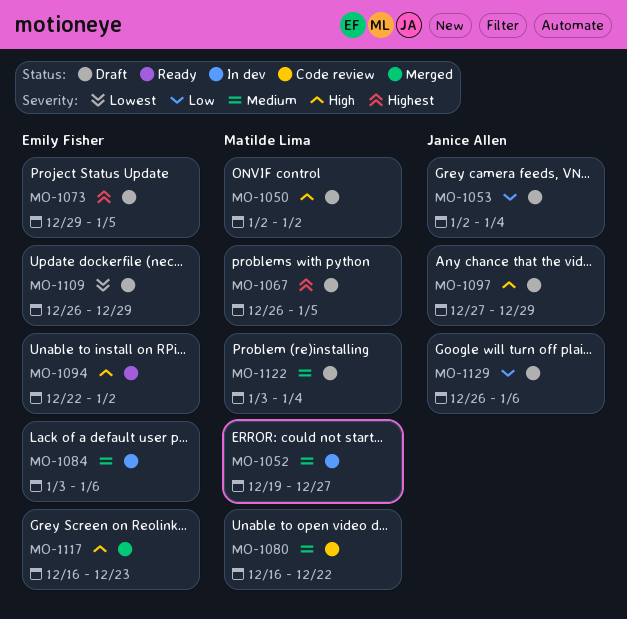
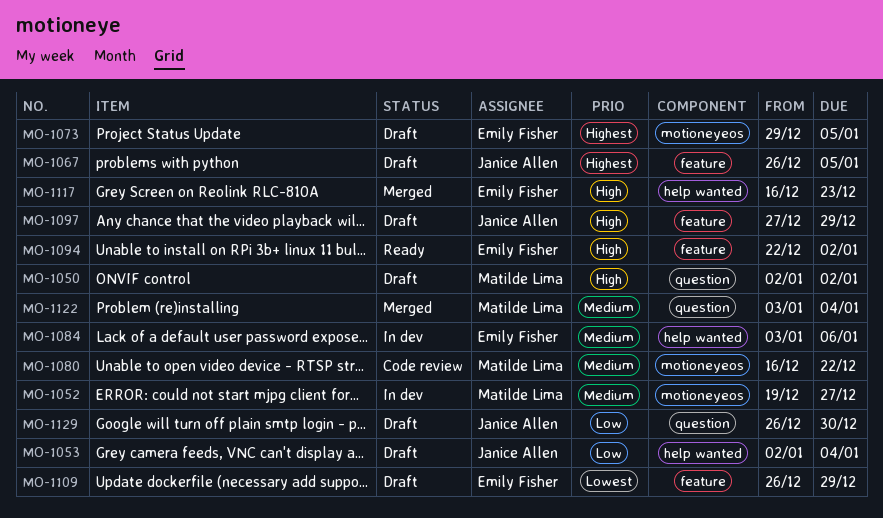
MO-1067, owner: Matilde Lima -> Janice Allen
MO-1122, status: Draft -> Merged
MO-1129, due: Jan 6 -> Dec 30

